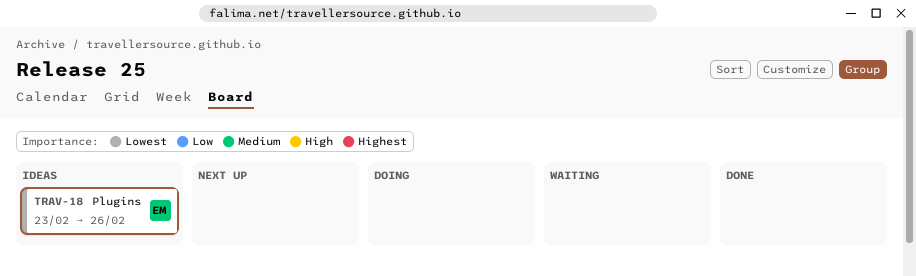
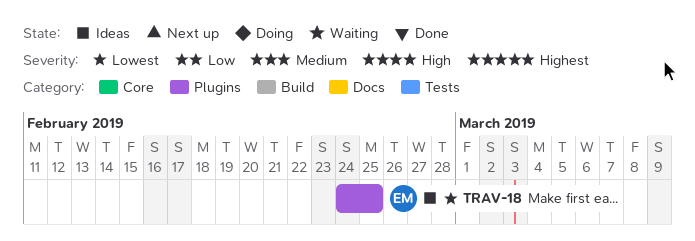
TRAV-18, start: Feb 23 -> Feb 24
TRAV-18, due: Feb 26 -> Feb 25

